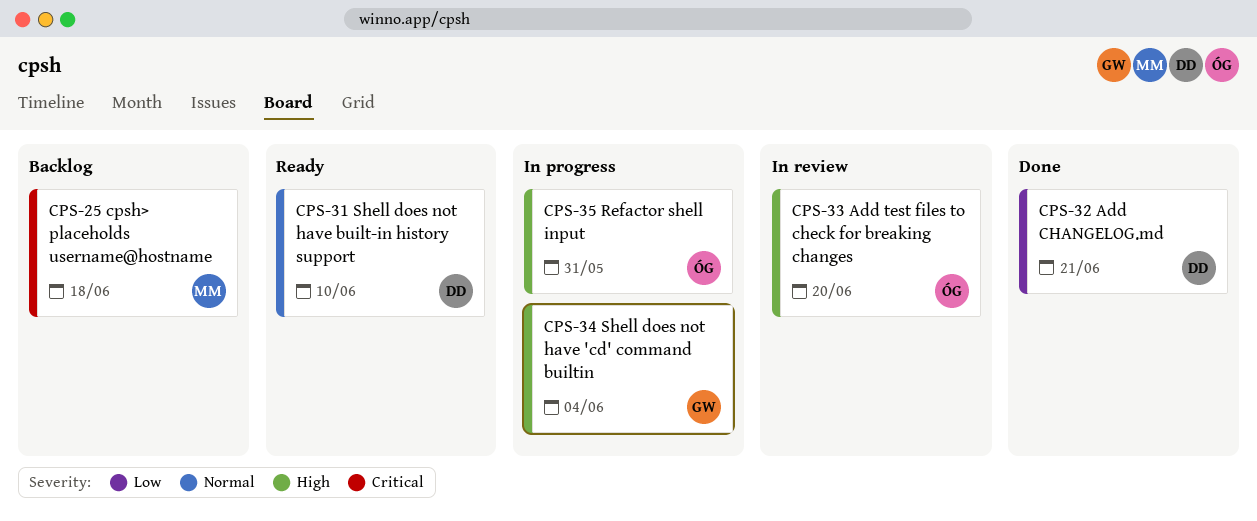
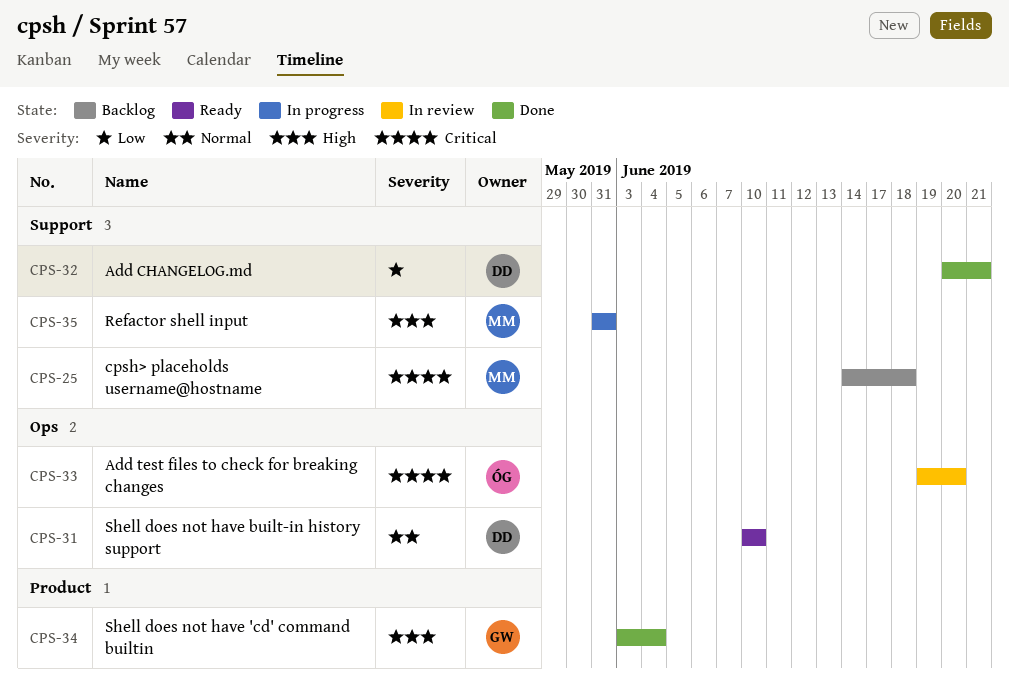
CPS-33, priority: High -> Critical
CPS-34, status: In progress -> Done
CPS-35, owner: ÓG -> MM

